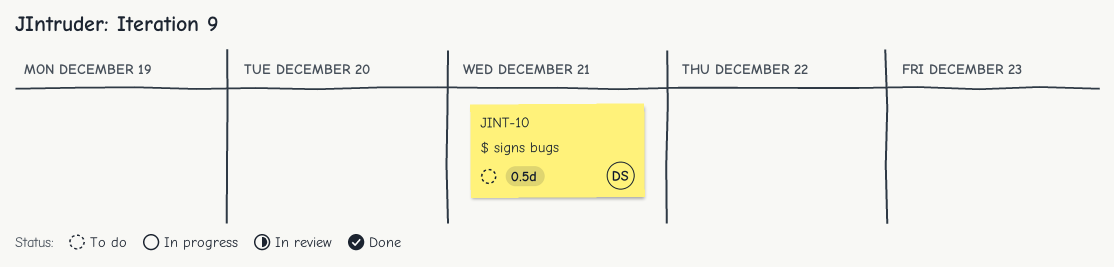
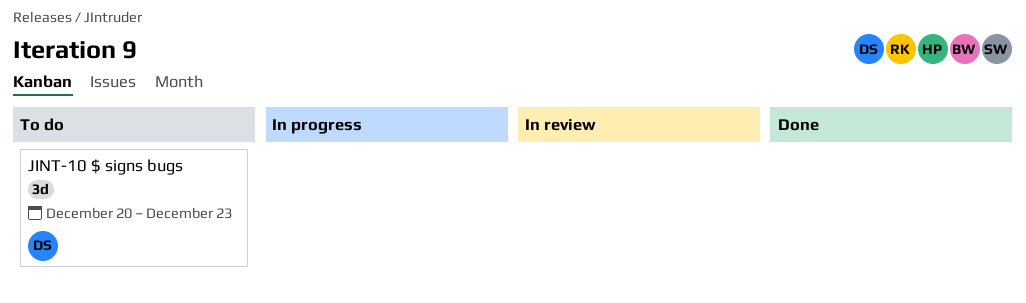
JINT-10, estimate: 0.5d -> 3d
JINT-10, due: Dec 21 -> Dec 23

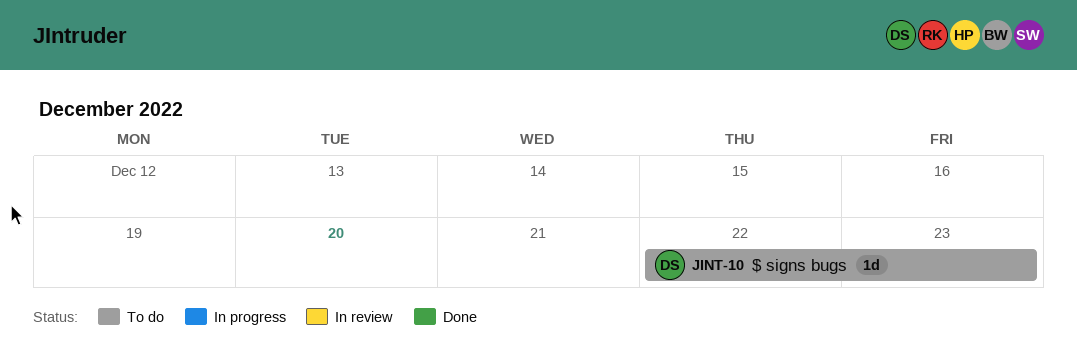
JINT-10, estimate: 3d -> 1d
JINT-10, start: Dec 20 -> Dec 22

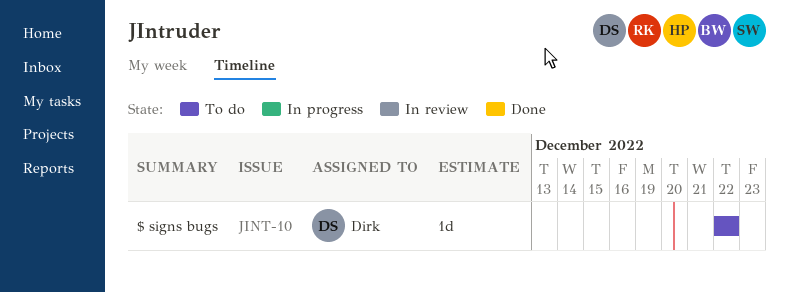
JINT-10, due: Dec 23 -> Dec 22

